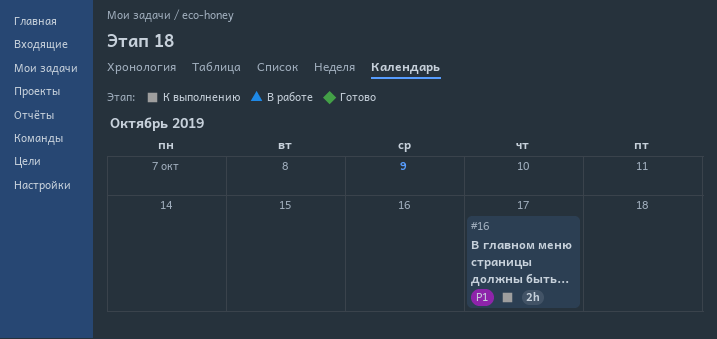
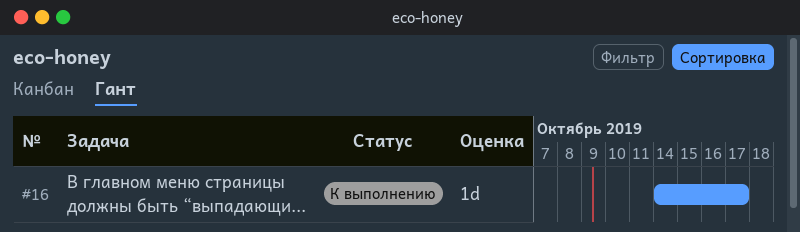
#16, estimate: 2h -> 1d

